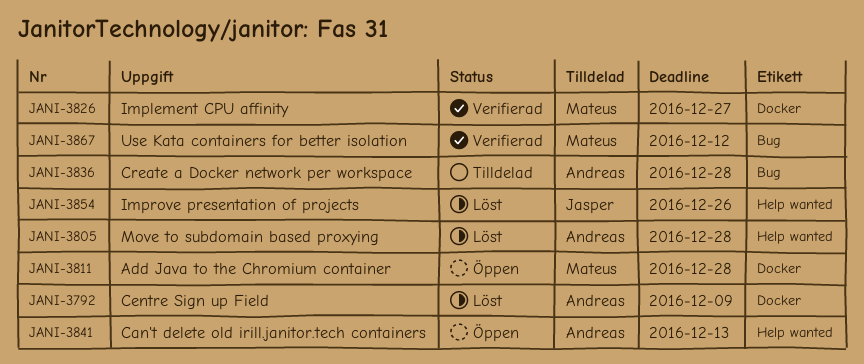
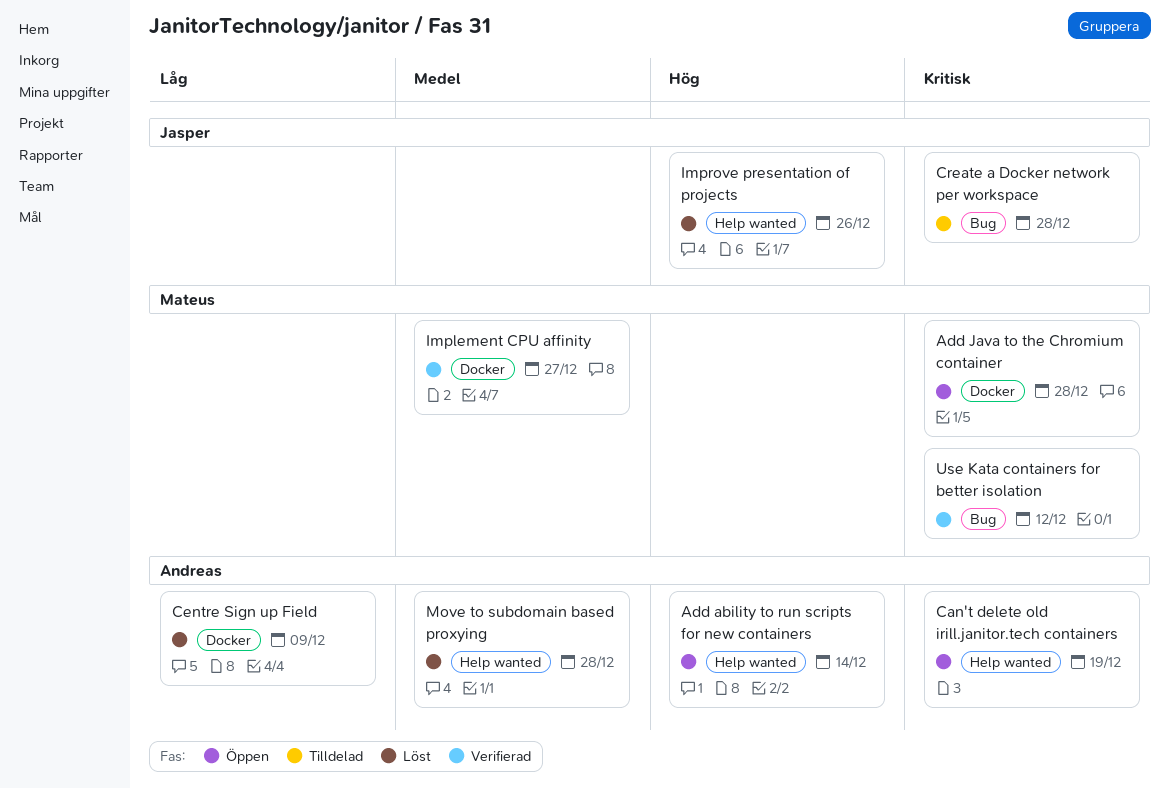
Add ability to run scripts for new containers: none -> present
Can't delete old irill.janitor.tech containers, due: Dec 13 -> Dec 19
Create a Docker network per workspace, owner: Andreas -> Jasper

